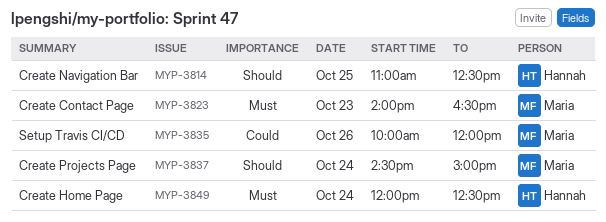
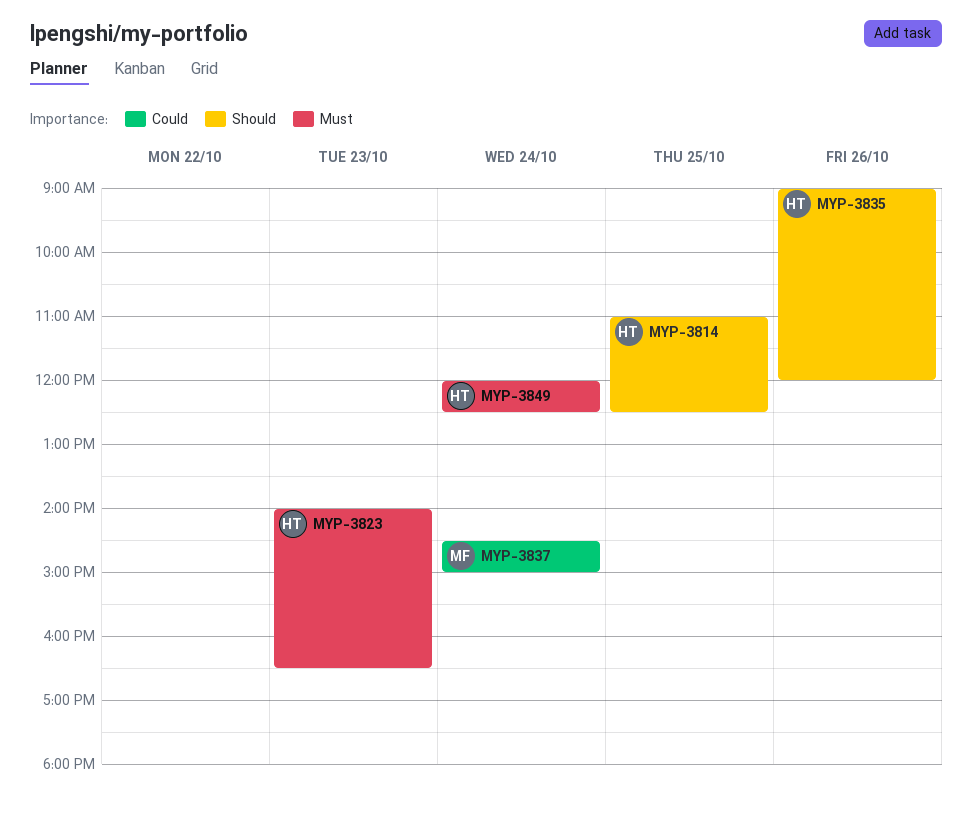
MYP-3823, owner: Maria -> Hannah
MYP-3835, owner: Maria -> Hannah
MYP-3835, priority: Could -> Should
MYP-3835, begins: 10:00 -> 09:00
MYP-3837, priority: Should -> Could

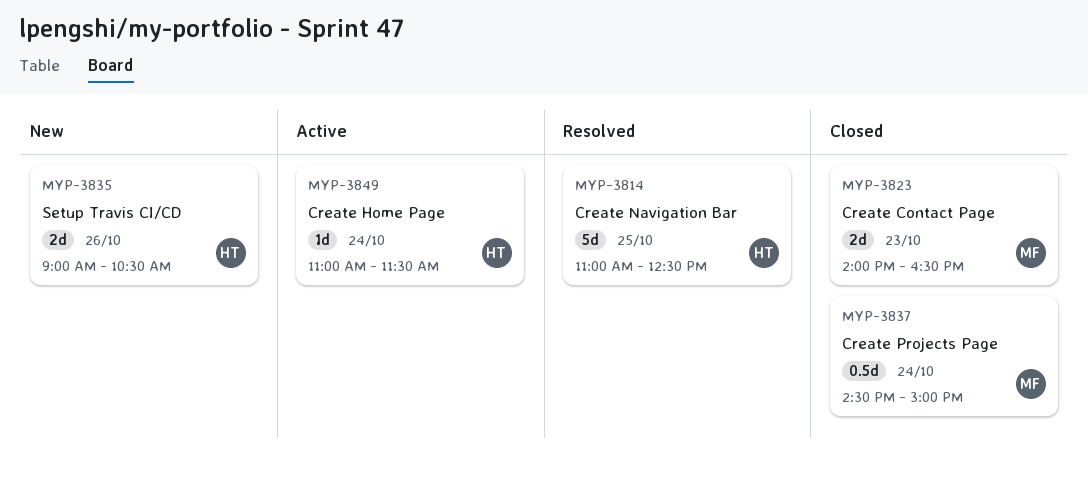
MYP-3823, owner: HT -> MF
MYP-3835, ends: 12:00 -> 10:30
MYP-3849, begins: 12:00 -> 11:00
MYP-3849, ends: 12:30 -> 11:30

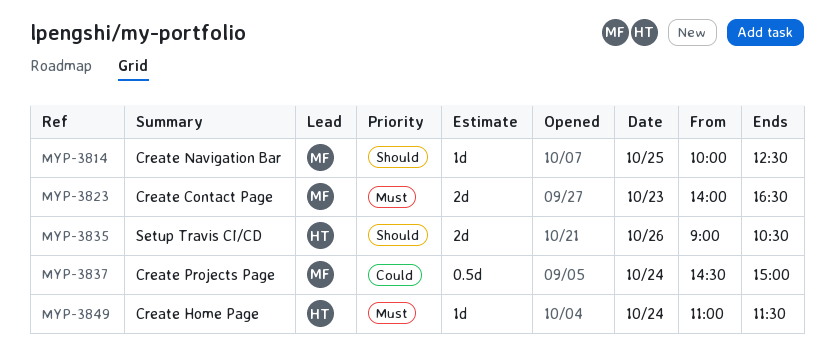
MYP-3814, owner: HT -> MF
MYP-3814, estimate: 5d -> 1d
MYP-3814, begins: 11:00 -> 10:00

